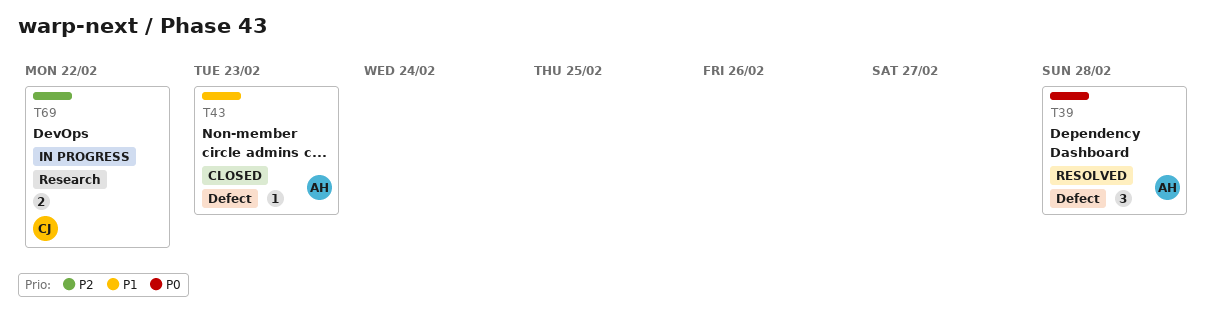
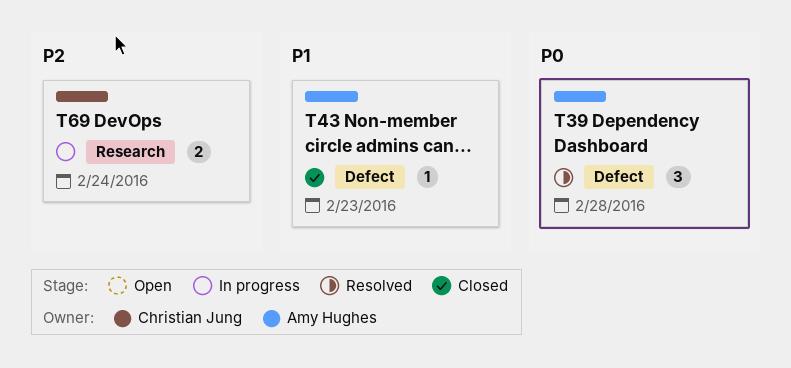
T69, due: Feb 22 -> Feb 24

